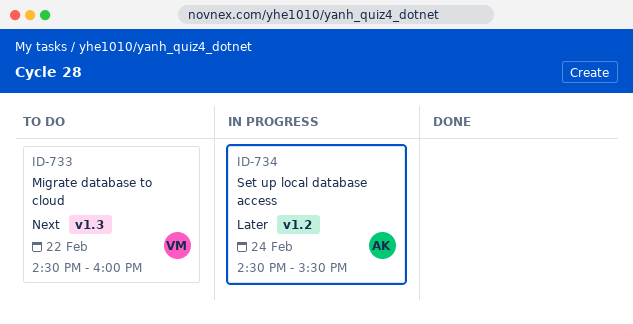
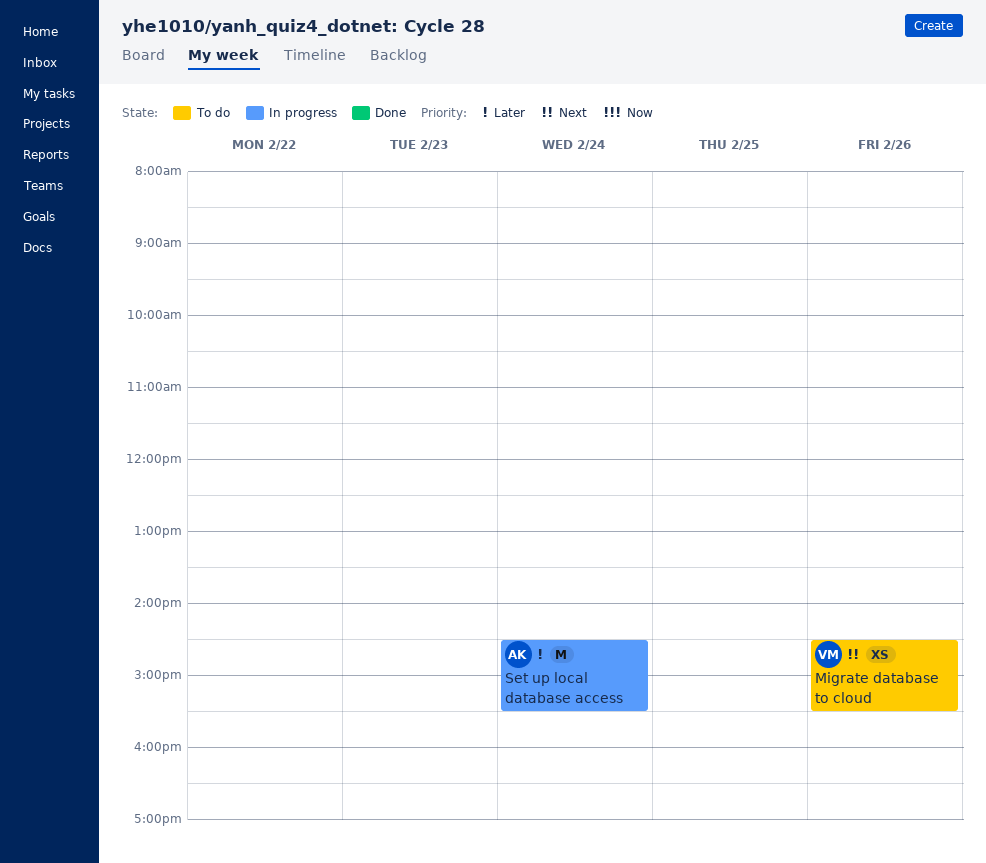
Migrate database to cloud, day: Feb 22 -> Feb 26
Migrate database to cloud, ends: 16:00 -> 15:30

